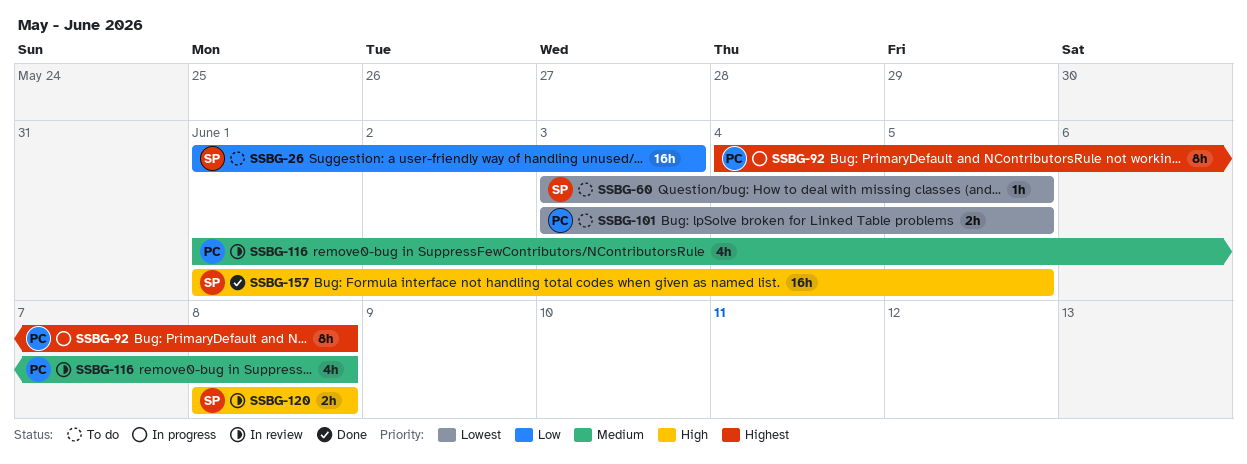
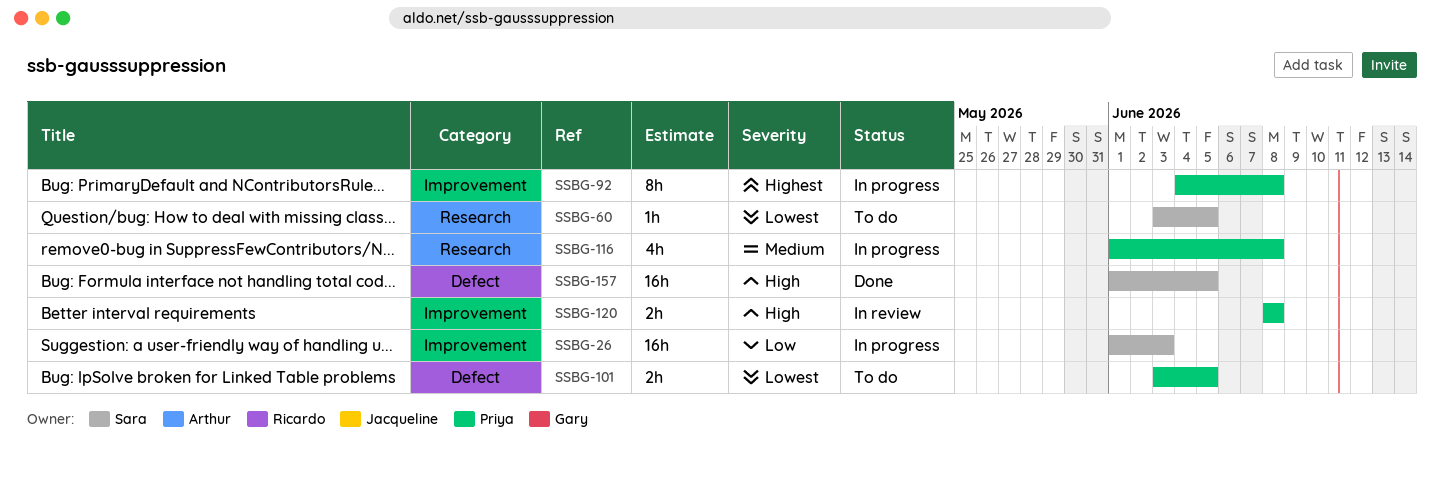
SSBG-26, status: To do -> In progress
SSBG-116, status: In review -> In progress
SSBG-120, owner: Sara -> Priya

